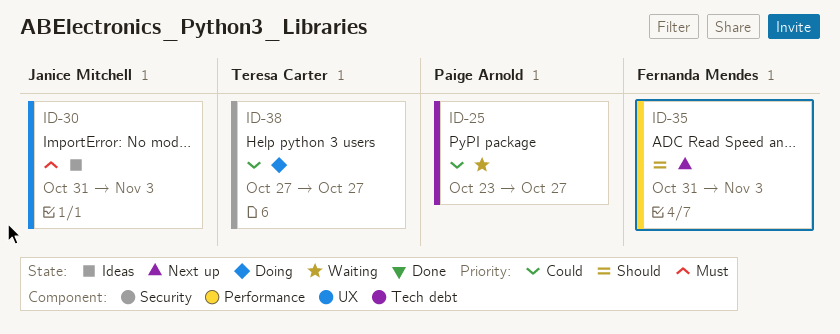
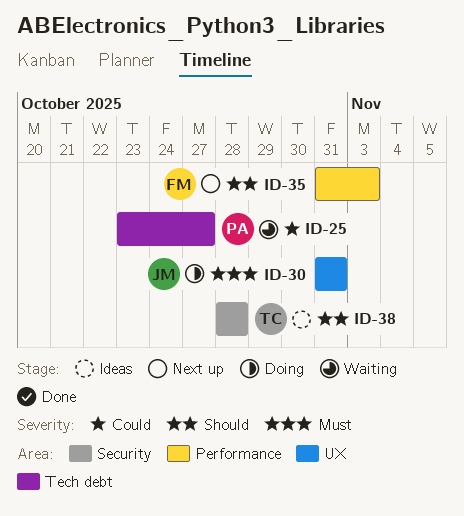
ID-30, status: Ideas -> Doing
ID-30, due: Nov 3 -> Oct 31
ID-38, status: Doing -> Ideas
ID-38, priority: Could -> Should
ID-38, start: Oct 27 -> Oct 28
ID-38, due: Oct 27 -> Oct 28

